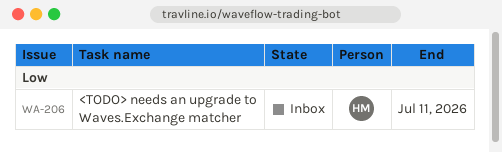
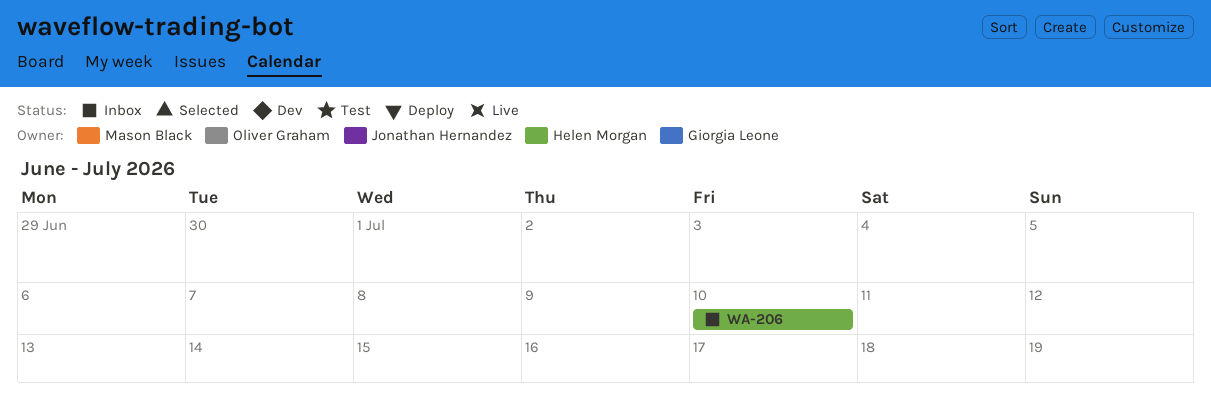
WA-206, due: Jul 11 -> Jul 10

